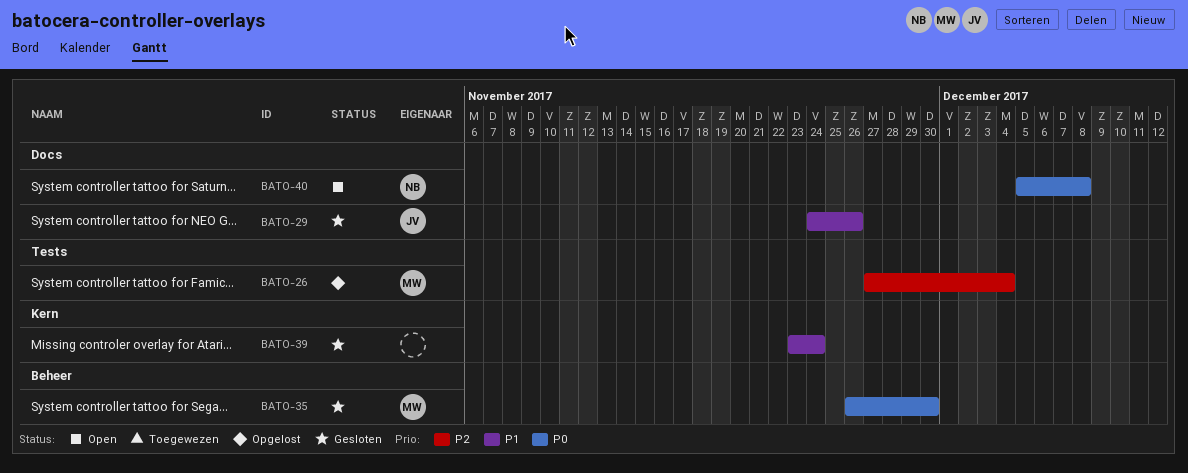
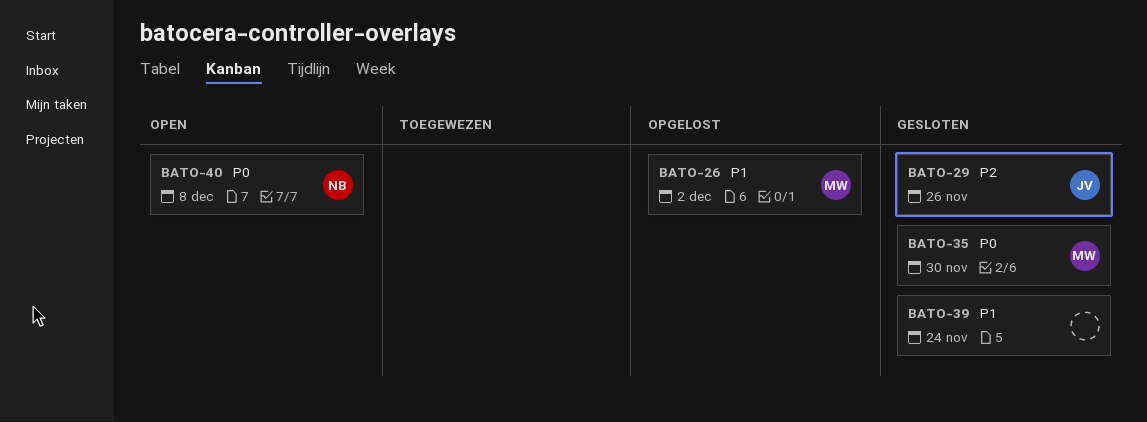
BATO-26, priority: P2 -> P1
BATO-26, due: Dec 4 -> Dec 2
BATO-29, priority: P1 -> P2

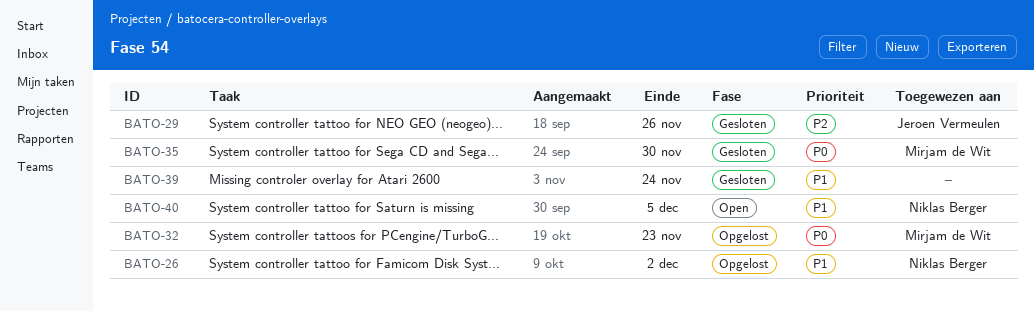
BATO-26, owner: Mirjam de Wit -> Niklas Berger
BATO-32: none -> present
BATO-40, priority: P0 -> P1
BATO-40, due: Dec 8 -> Dec 5

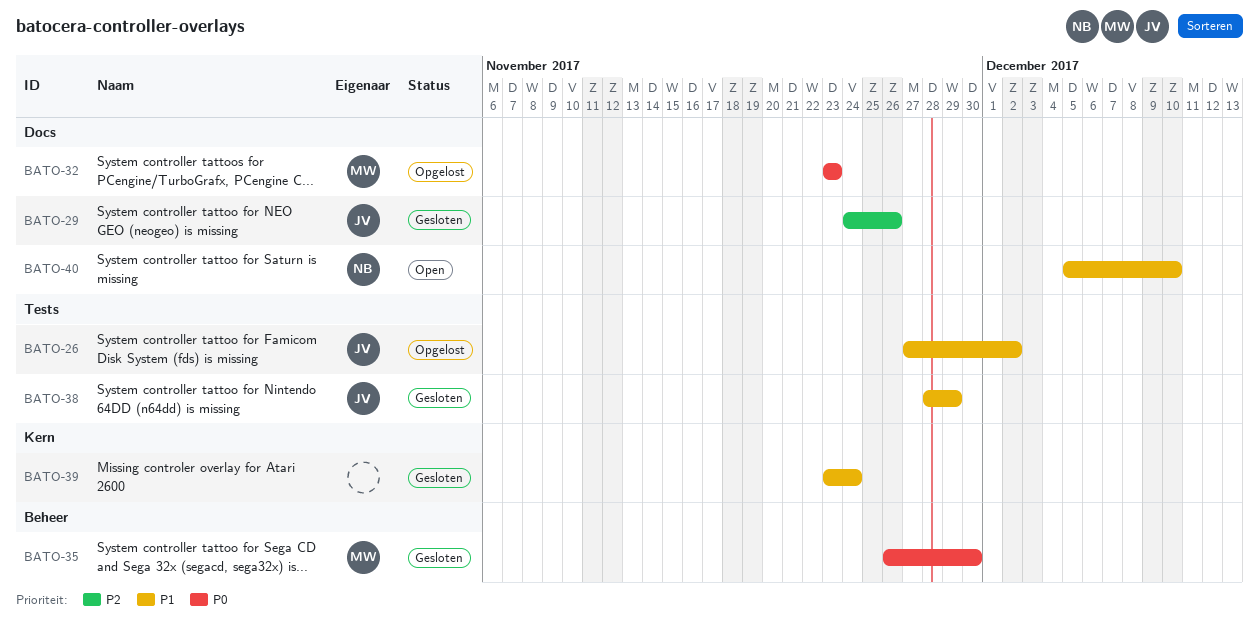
BATO-26, owner: Niklas Berger -> Jeroen Vermeulen
BATO-38: none -> present
BATO-40, due: Dec 5 -> Dec 10

